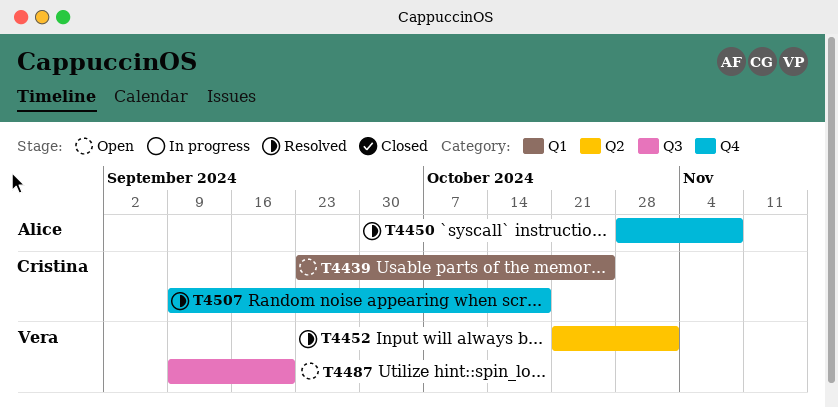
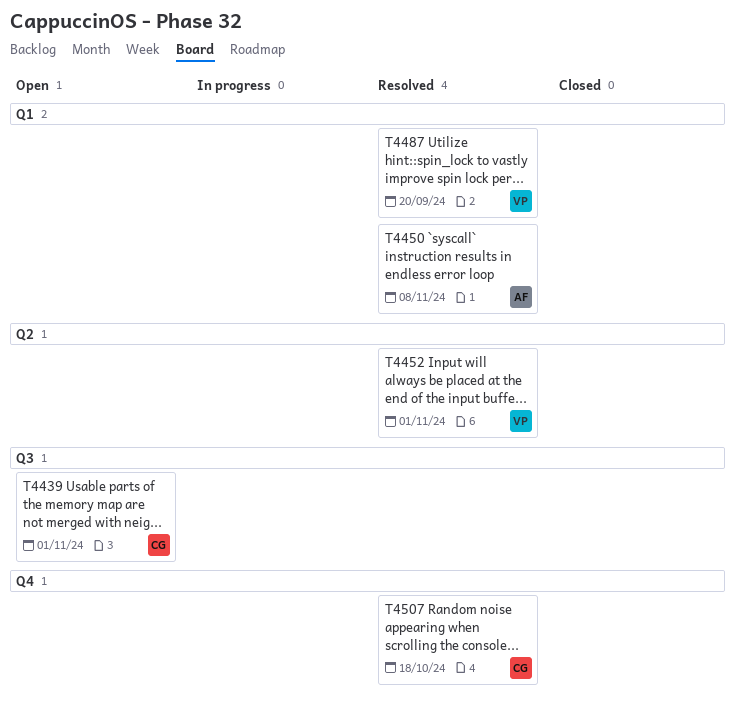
T4439, label: Q1 -> Q3
T4439, due: Oct 25 -> Nov 1
T4450, label: Q4 -> Q1
T4487, status: Open -> Resolved
T4487, label: Q3 -> Q1

